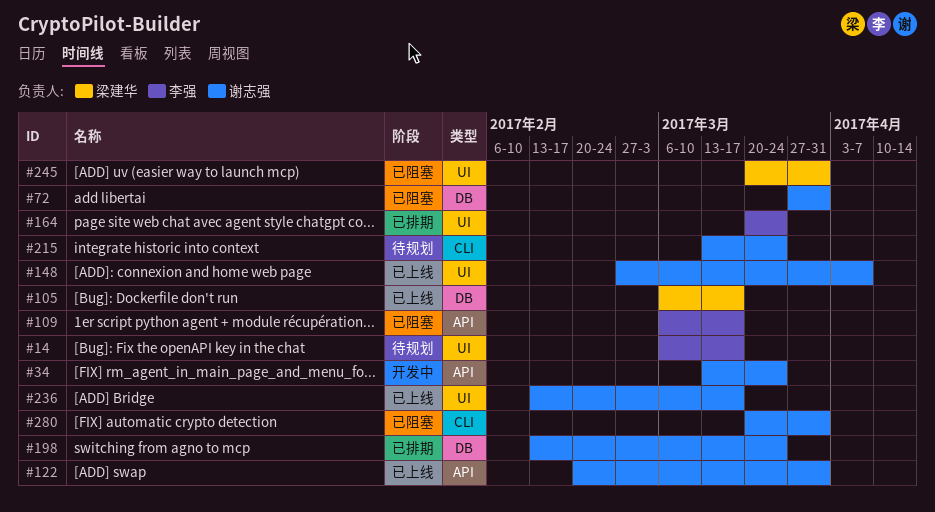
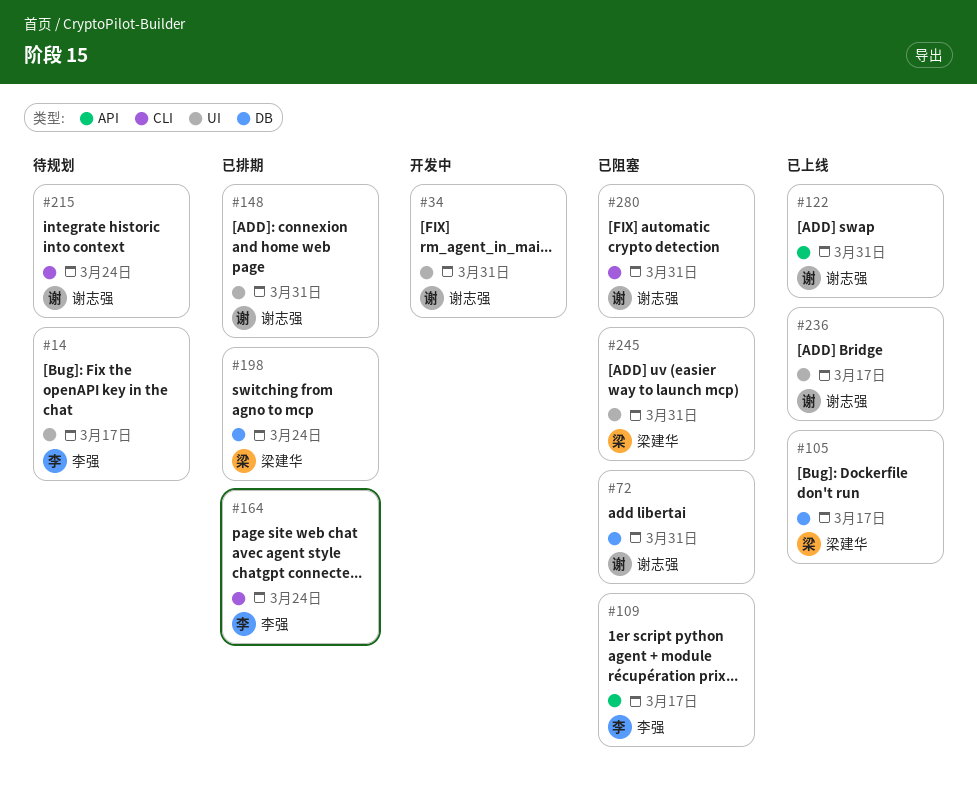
#34, label: API -> UI
#34, due: Mar 24 -> Mar 31
#148, status: 已上线 -> 已排期
#148, due: Apr 7 -> Mar 31
#164, label: UI -> CLI
#198, owner: 谢志强 -> 梁建华

